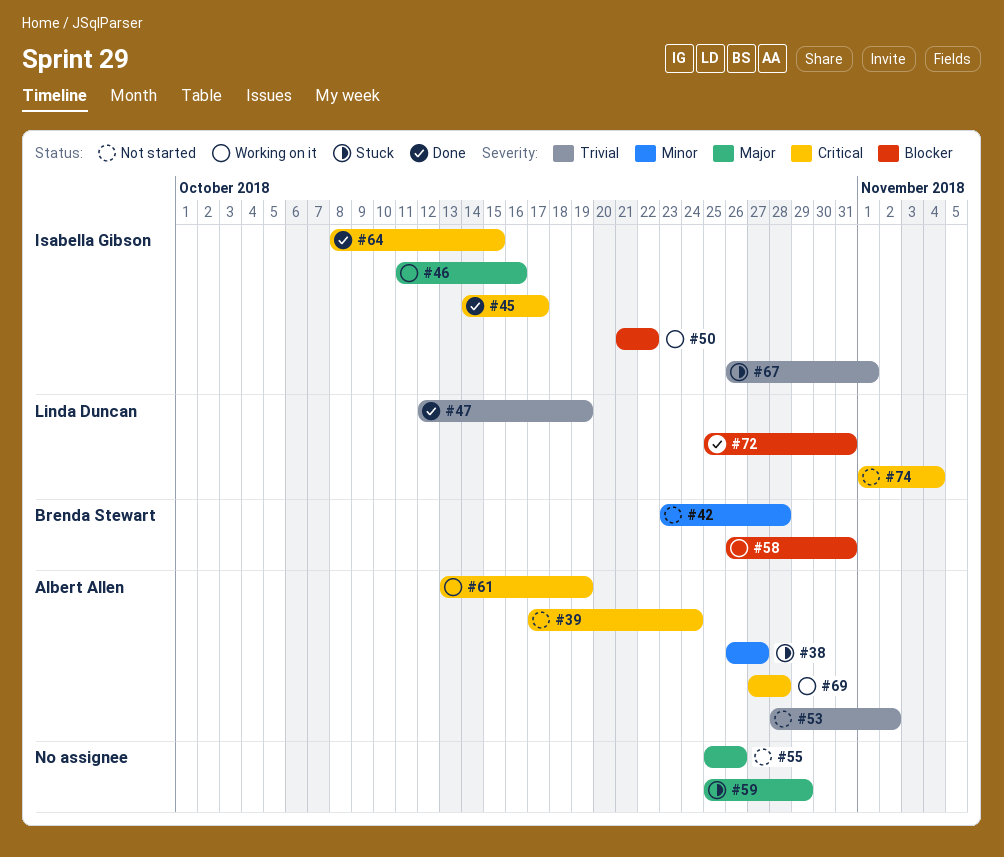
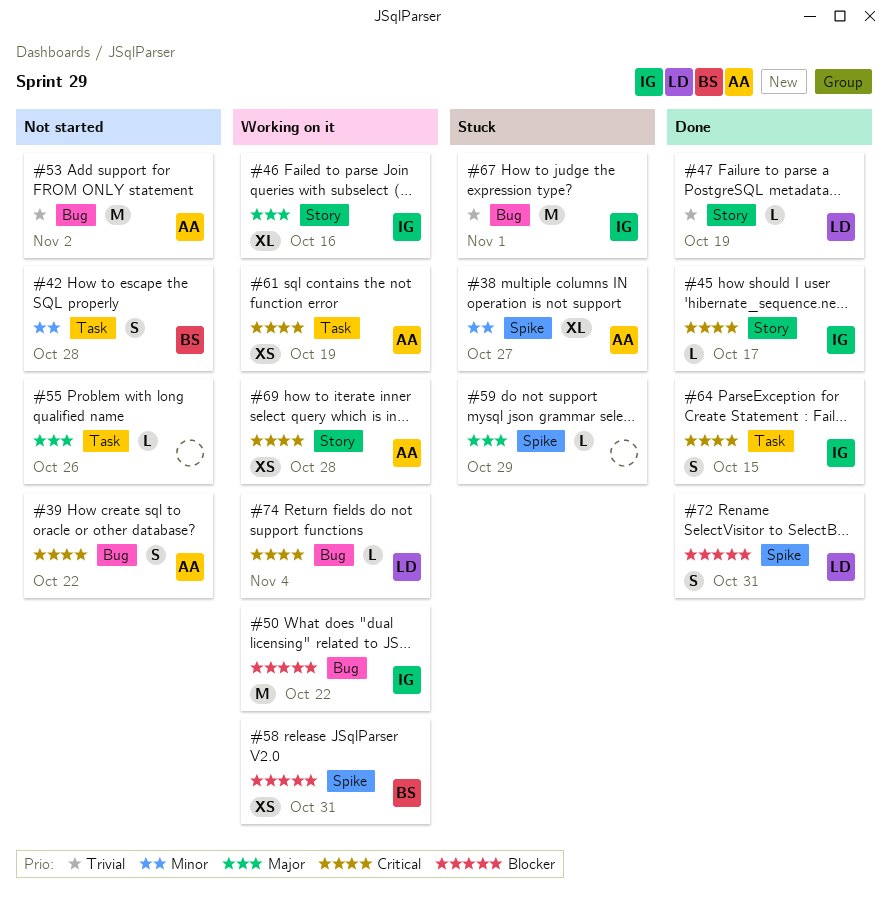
#39, due: Oct 24 -> Oct 22
#74, status: Not started -> Working on it

